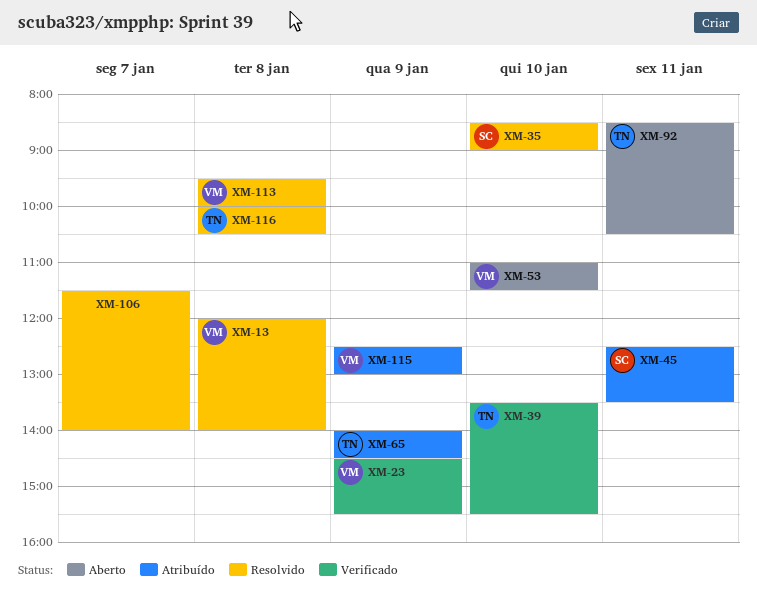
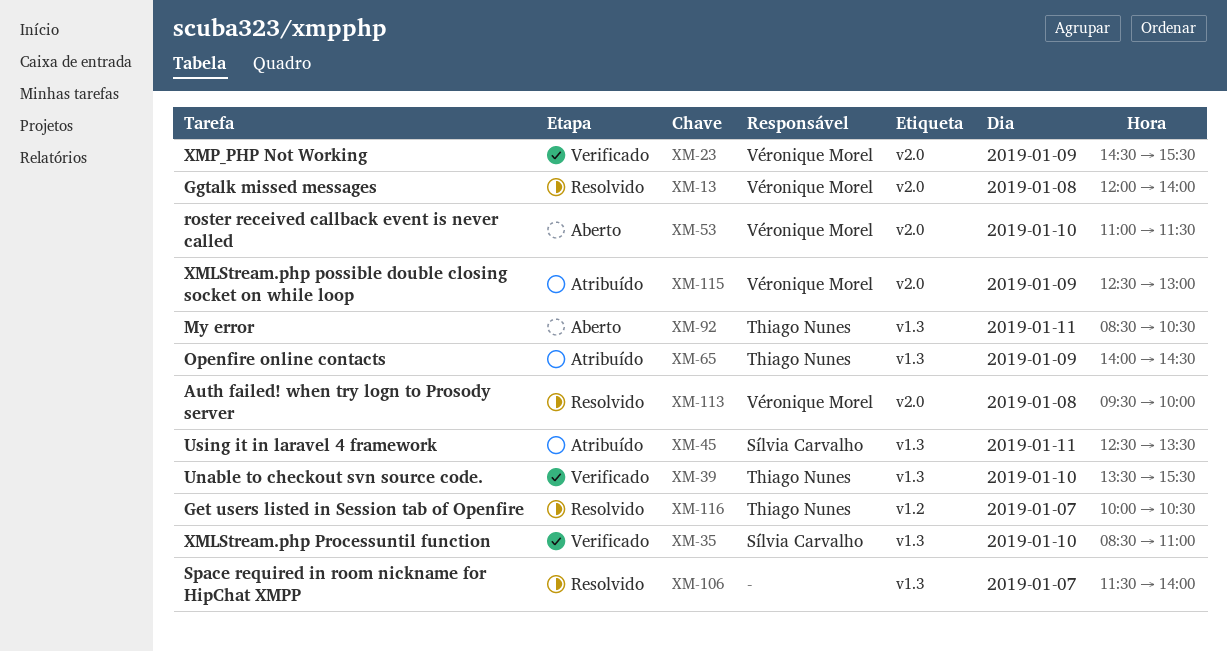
XM-35, status: Resolvido -> Verificado
XM-35, ends: 09:00 -> 11:00
XM-116, day: Jan 8 -> Jan 7

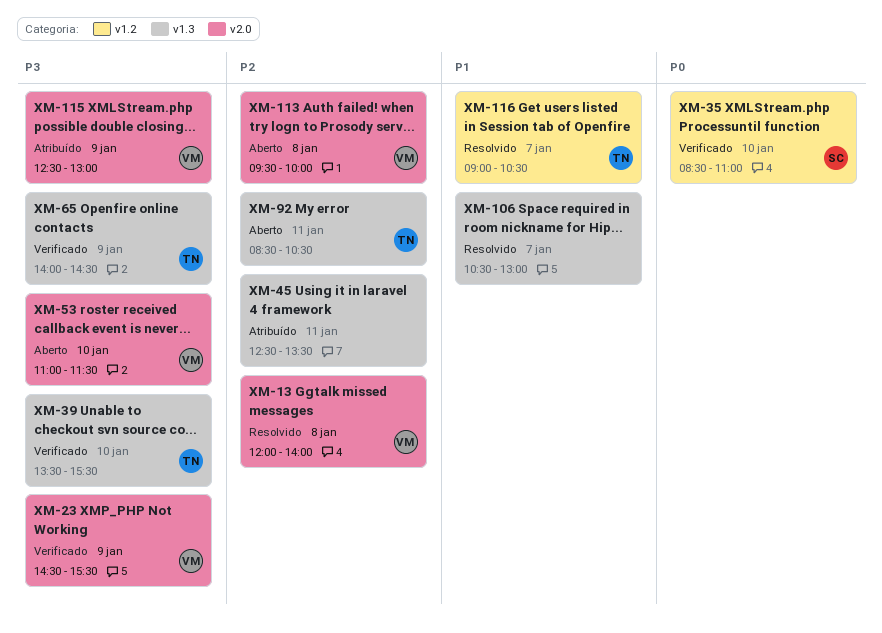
XM-35, label: v1.3 -> v1.2
XM-45, owner: Sílvia Carvalho -> none
XM-65, status: Atribuído -> Verificado
XM-106, begins: 11:30 -> 10:30
XM-106, ends: 14:00 -> 13:00
XM-113, status: Resolvido -> Aberto
XM-116, begins: 10:00 -> 09:00

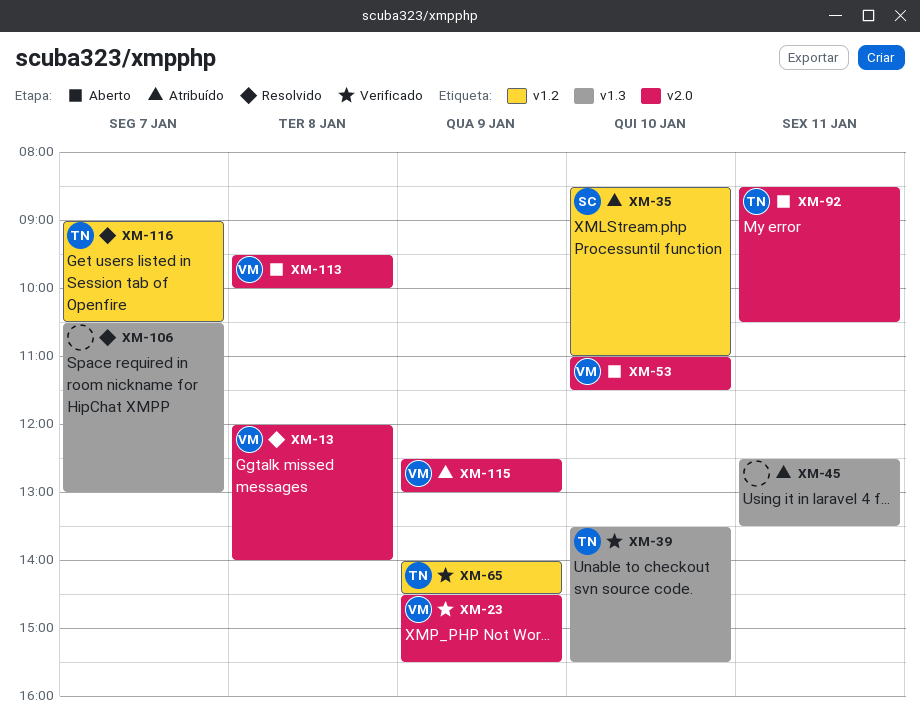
XM-35, status: Verificado -> Atribuído
XM-65, label: v1.3 -> v1.2
XM-92, label: v1.3 -> v2.0

